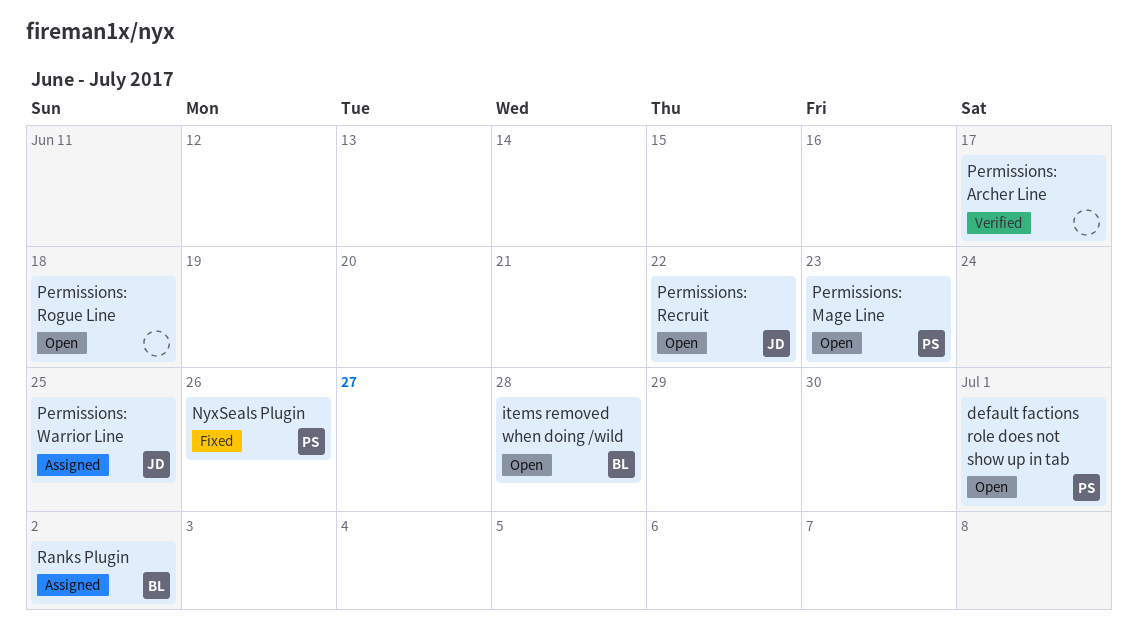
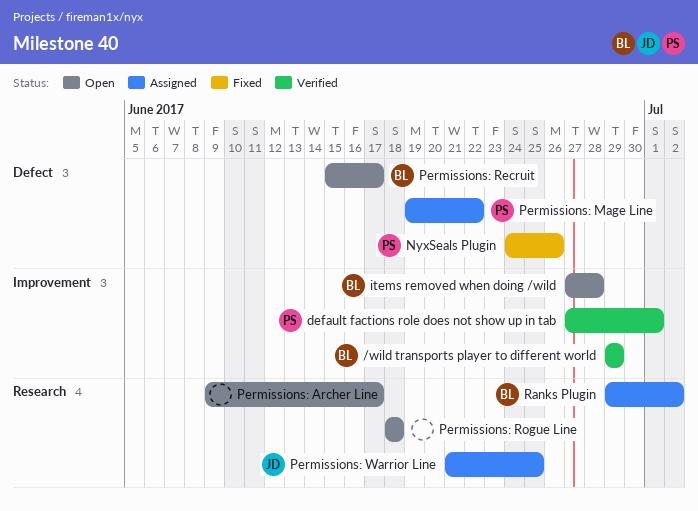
/wild transports player to different world: none -> present
default factions role does not show up in tab, status: Open -> Verified
Permissions: Archer Line, status: Verified -> Open
Permissions: Mage Line, status: Open -> Assigned
Permissions: Mage Line, due: Jun 23 -> Jun 22
Permissions: Recruit, owner: JD -> BL
Permissions: Recruit, due: Jun 22 -> Jun 17

